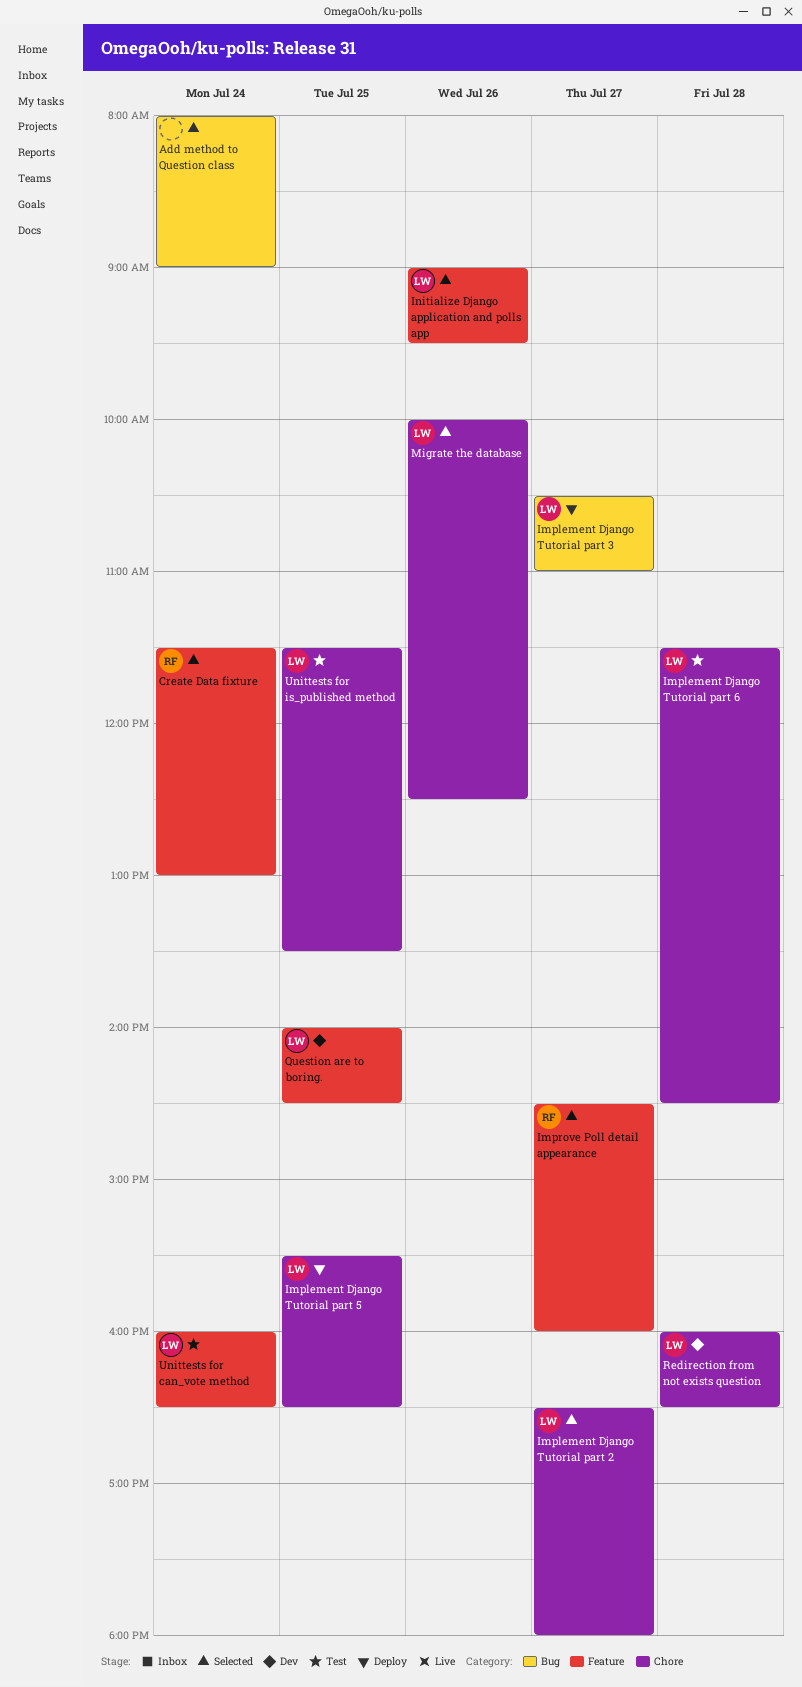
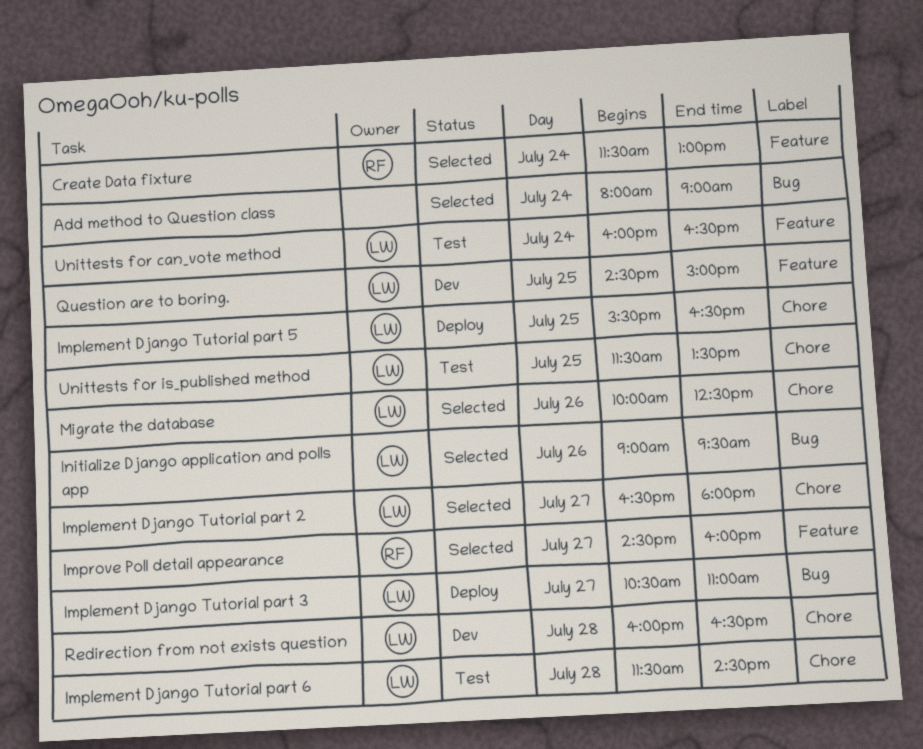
Initialize Django application and polls app, label: Feature -> Bug
Question are to boring., begins: 14:00 -> 14:30
Question are to boring., ends: 14:30 -> 15:00

